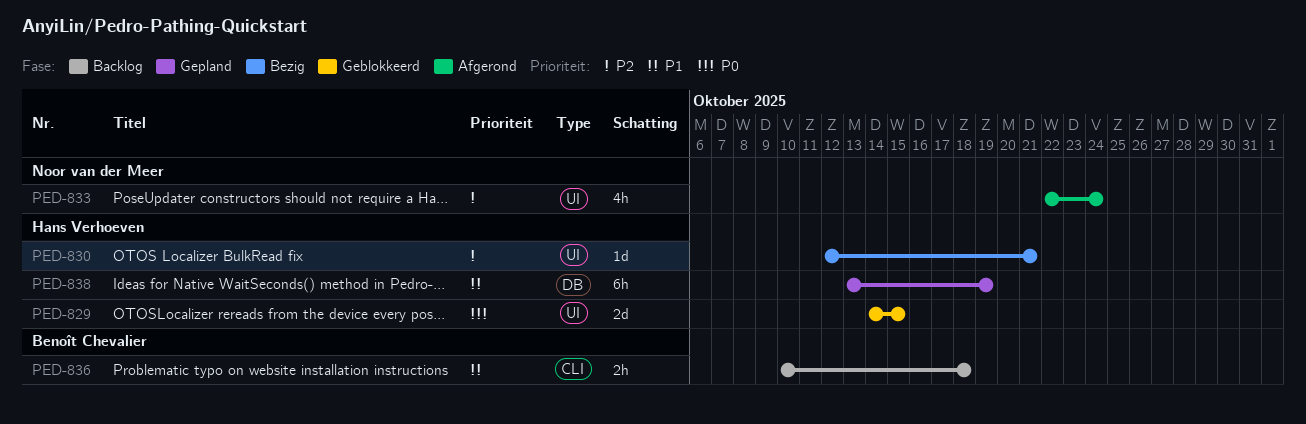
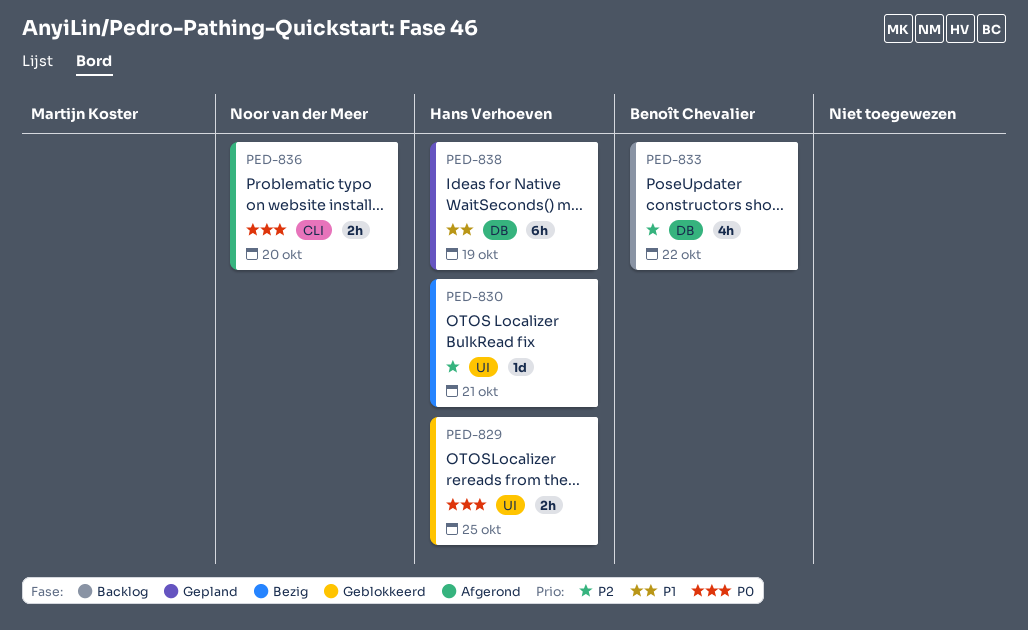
PED-829, estimate: 2d -> 2h
PED-829, due: Oct 15 -> Oct 25
PED-833, status: Afgerond -> Backlog
PED-833, owner: Noor van der Meer -> Benoît Chevalier
PED-833, label: UI -> DB
PED-833, due: Oct 24 -> Oct 22
PED-836, status: Backlog -> Afgerond
PED-836, owner: Benoît Chevalier -> Noor van der Meer
PED-836, priority: P1 -> P0
PED-836, due: Oct 18 -> Oct 20

